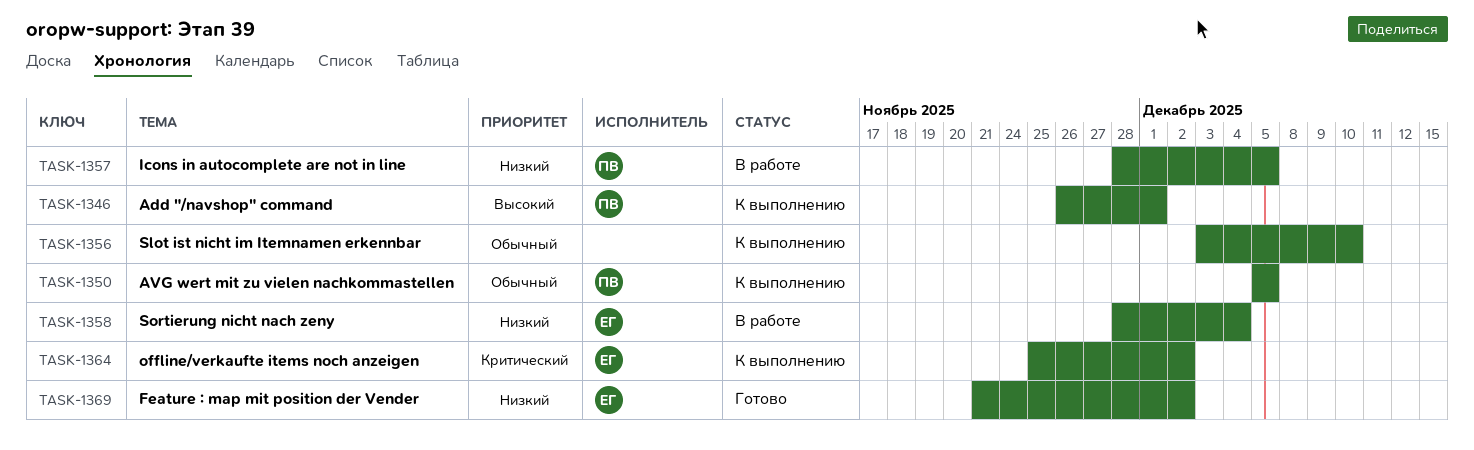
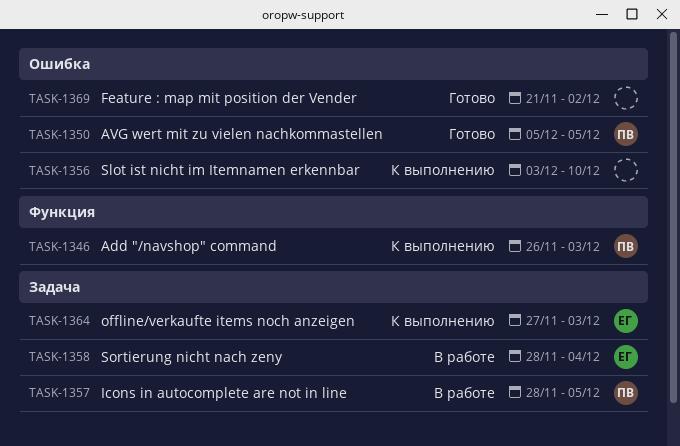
TASK-1346, due: Dec 1 -> Dec 3
TASK-1350, status: К выполнению -> Готово
TASK-1364, start: Nov 25 -> Nov 27
TASK-1364, due: Dec 2 -> Dec 3
TASK-1369, owner: ЕГ -> none

